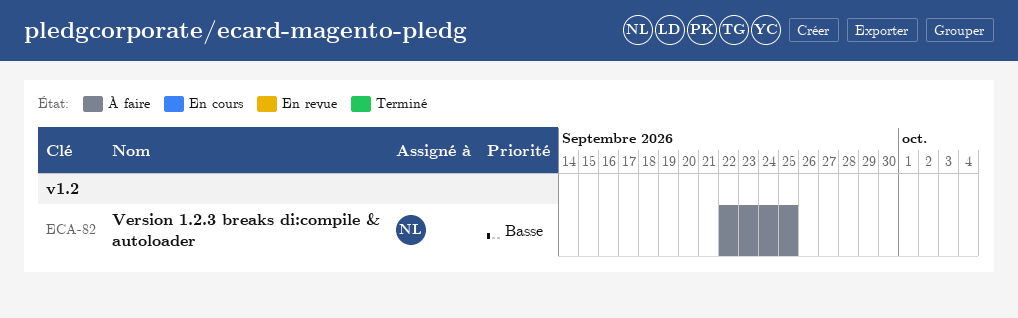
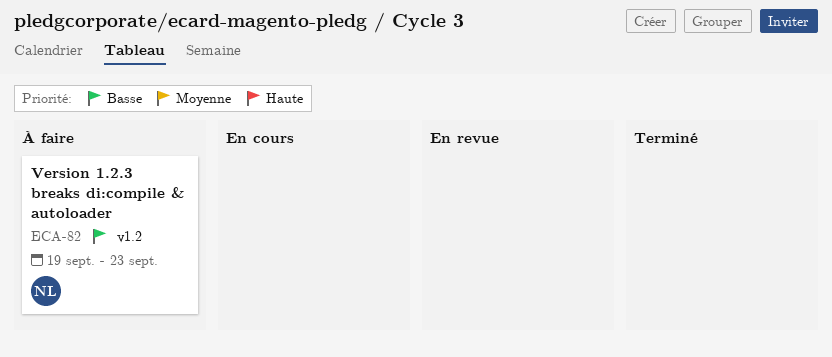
ECA-82, start: Sep 22 -> Sep 19
ECA-82, due: Sep 25 -> Sep 23

